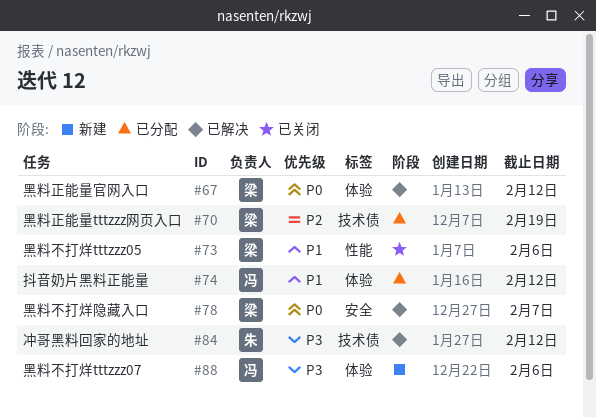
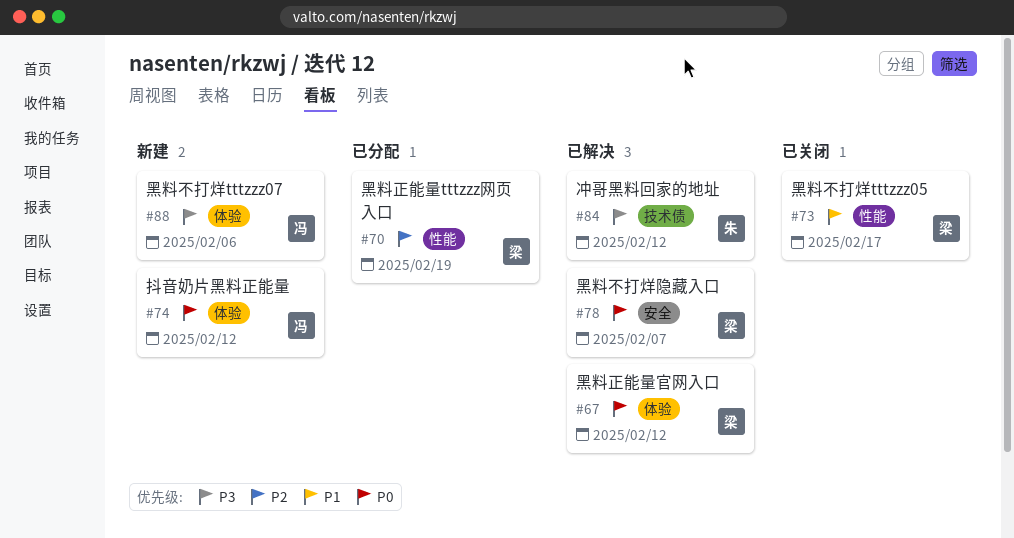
#70, label: 技术债 -> 性能
#73, due: Feb 6 -> Feb 17
#74, status: 已分配 -> 新建
#74, priority: P1 -> P0

